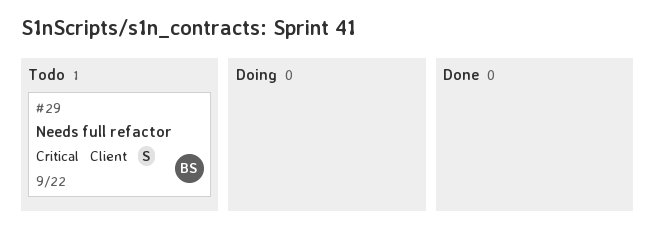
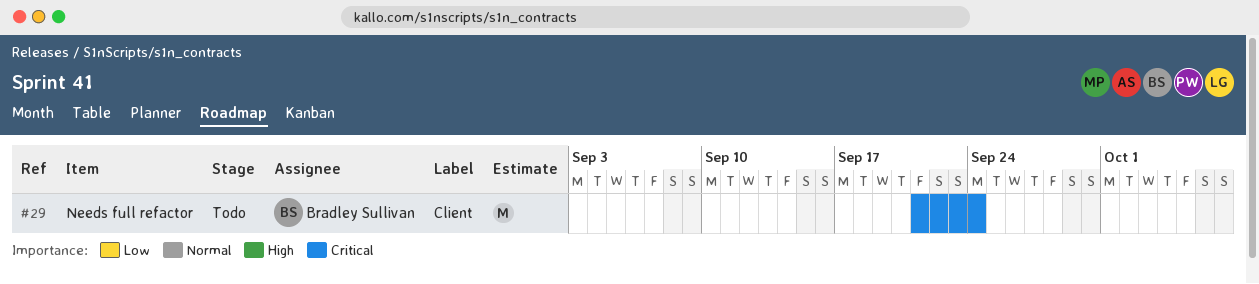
#29, estimate: S -> M
#29, due: Sep 22 -> Sep 24

